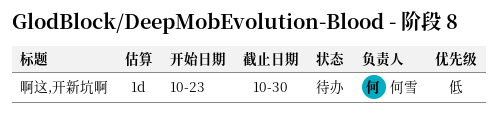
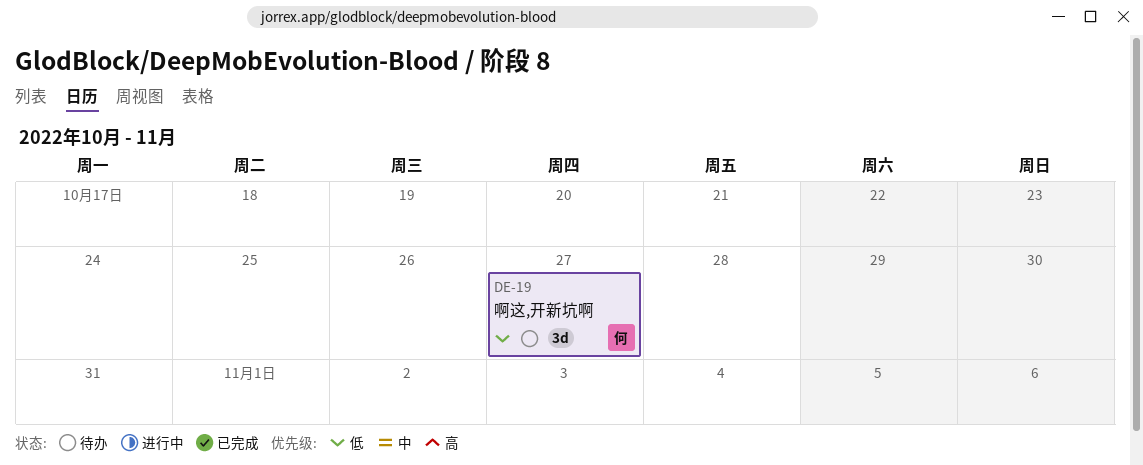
啊这,开新坑啊, estimate: 1d -> 3d
啊这,开新坑啊, due: Oct 30 -> Oct 27

